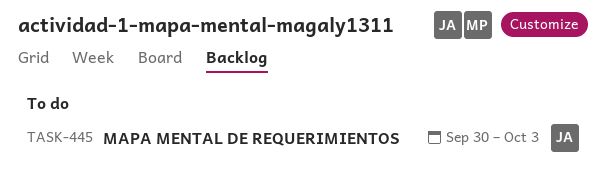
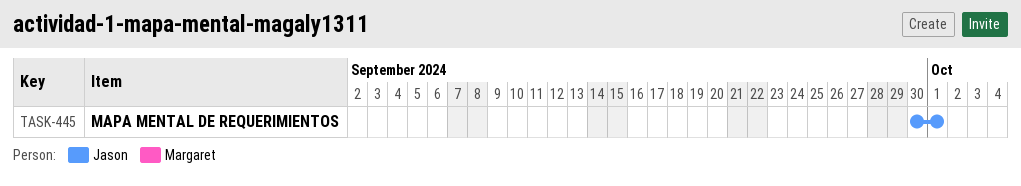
TASK-445, due: Oct 3 -> Oct 1

